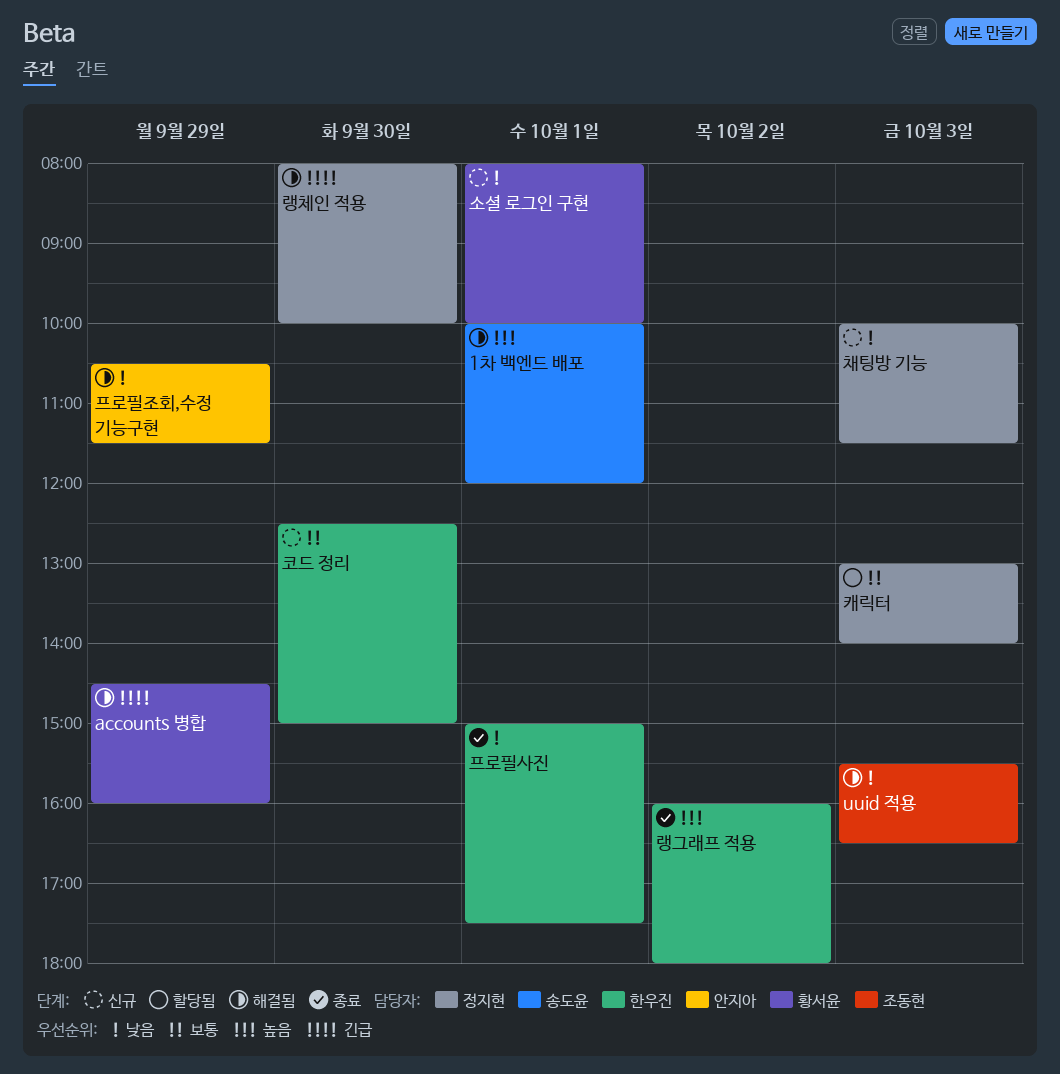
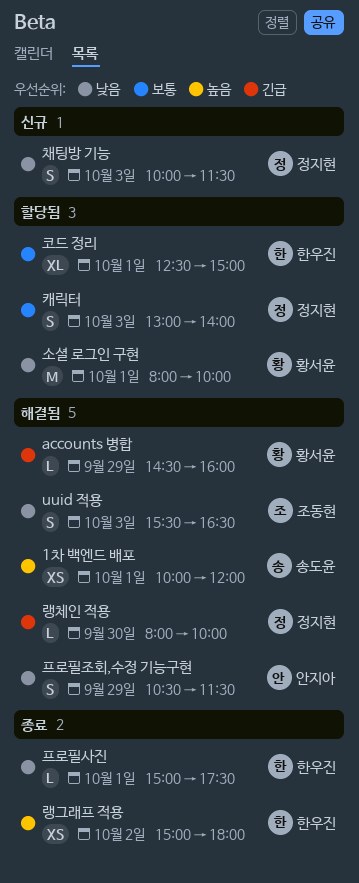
랭그래프 적용, begins: 16:00 -> 15:00
소셜 로그인 구현, status: 신규 -> 할당됨
코드 정리, status: 신규 -> 할당됨
코드 정리, day: Sep 30 -> Oct 1

